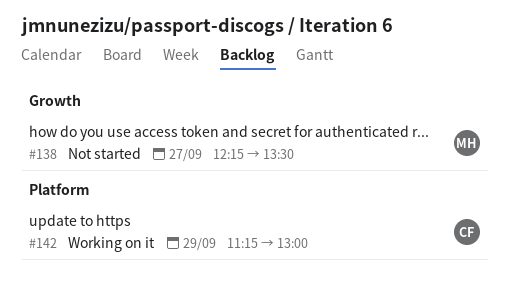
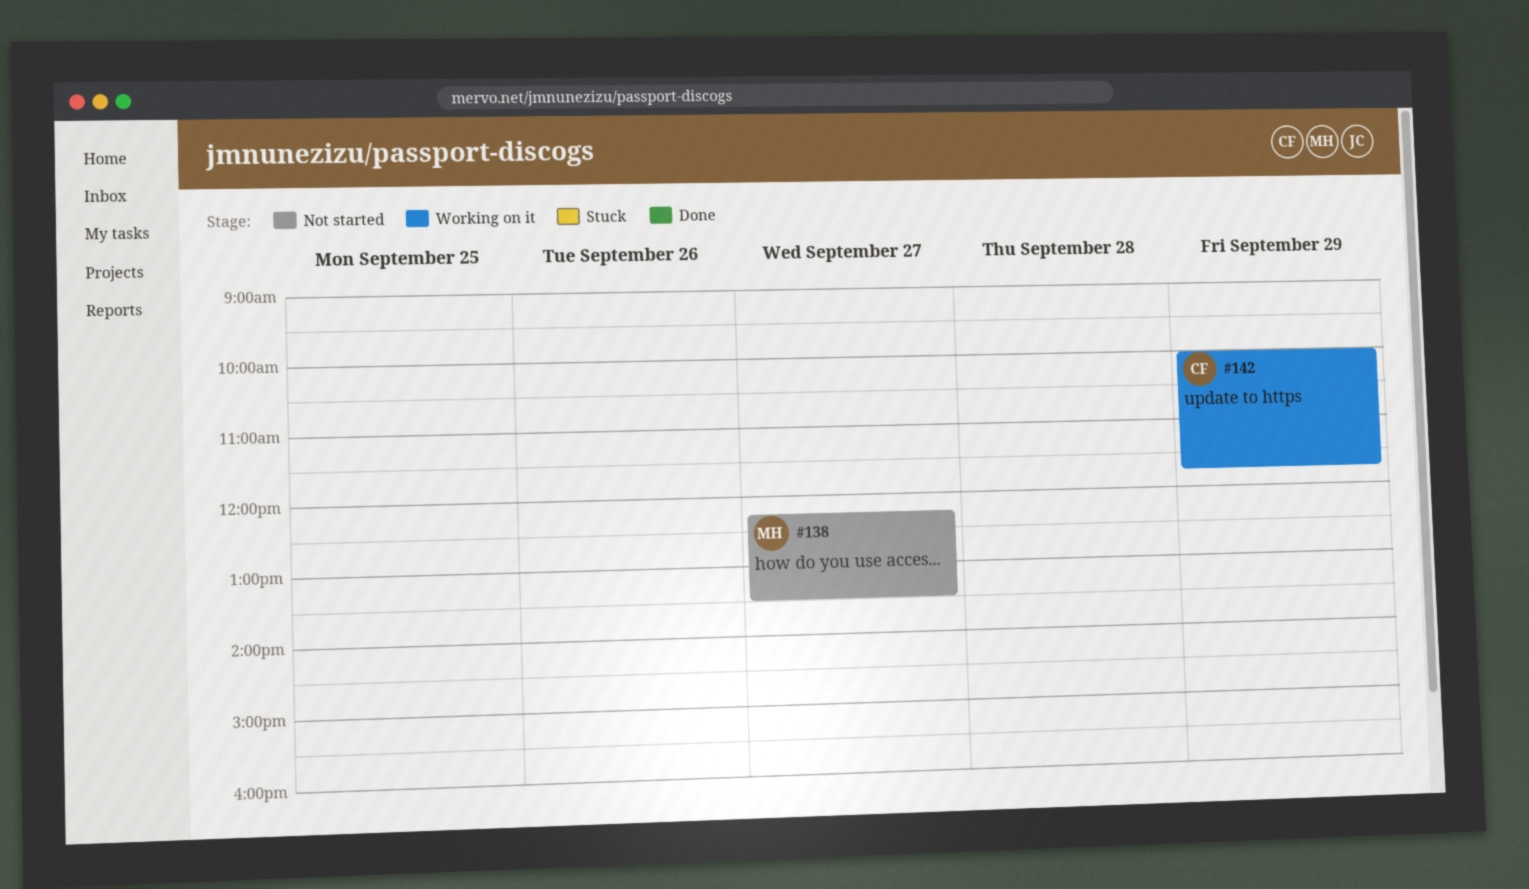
#142, begins: 11:15 -> 10:00
#142, ends: 13:00 -> 11:45

